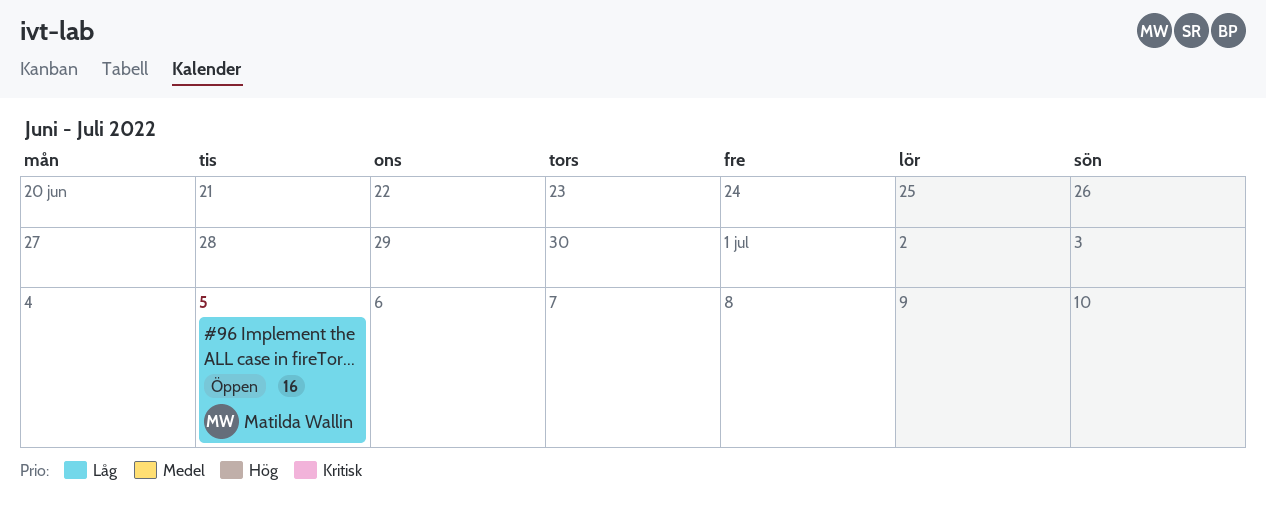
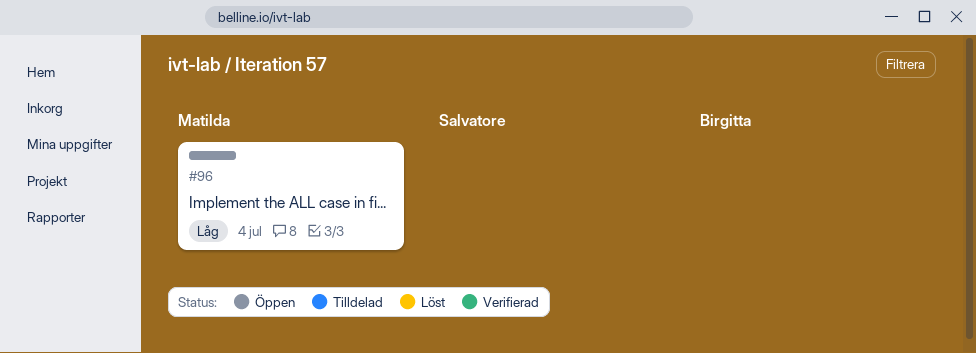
#96, due: Jul 5 -> Jul 4

